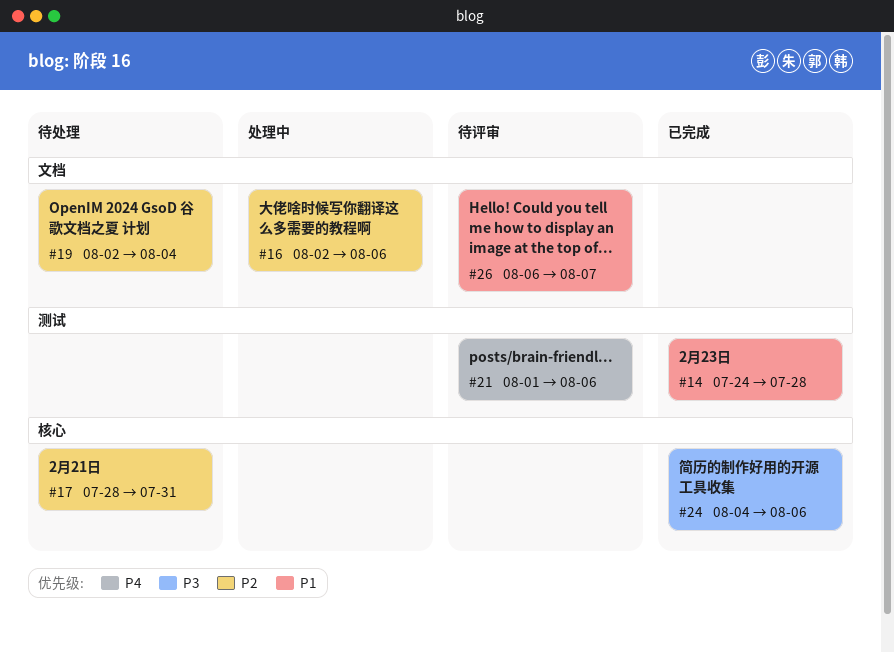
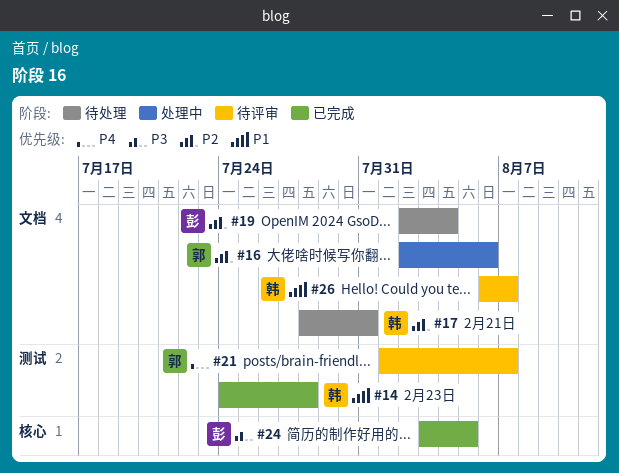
#17, label: 核心 -> 文档
#21, due: Aug 6 -> Aug 7
#24, start: Aug 4 -> Aug 3
#24, due: Aug 6 -> Aug 5

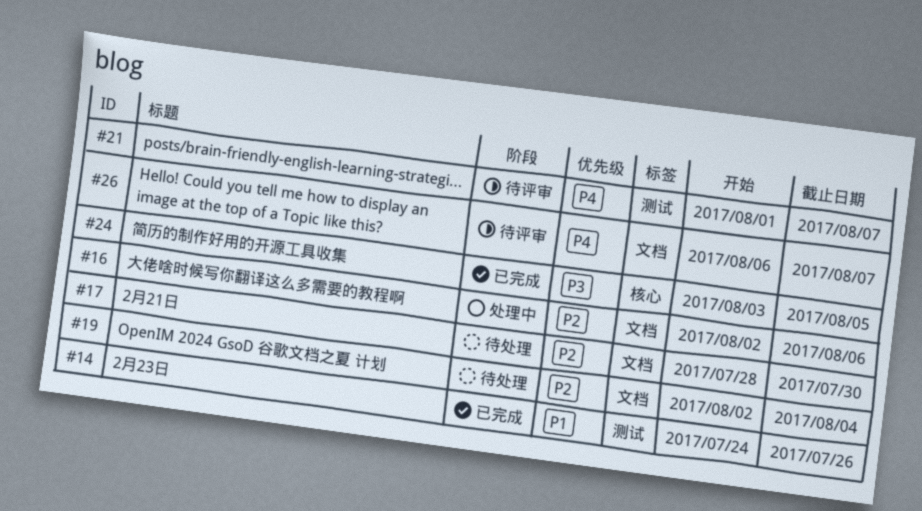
#14, due: Jul 28 -> Jul 26
#17, due: Jul 31 -> Jul 30
#26, priority: P1 -> P4

